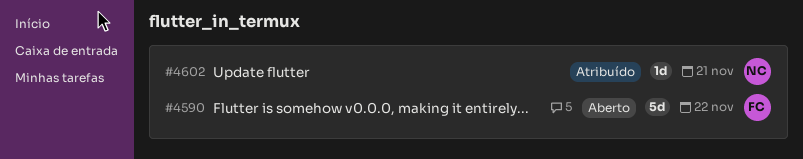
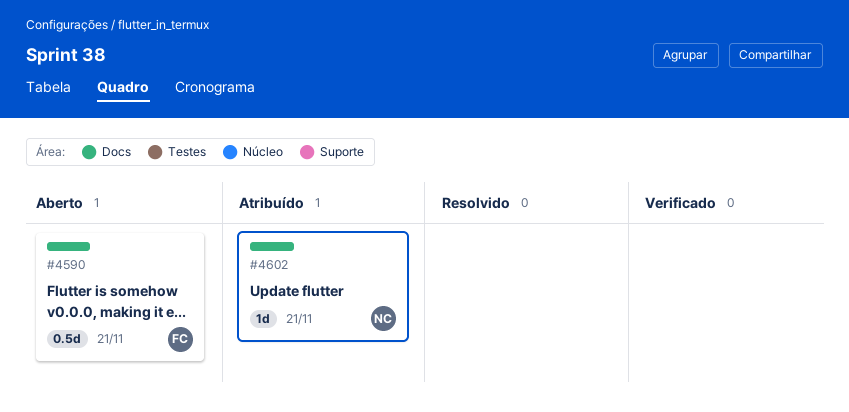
#4590, estimate: 5d -> 0.5d
#4590, due: Nov 22 -> Nov 21

